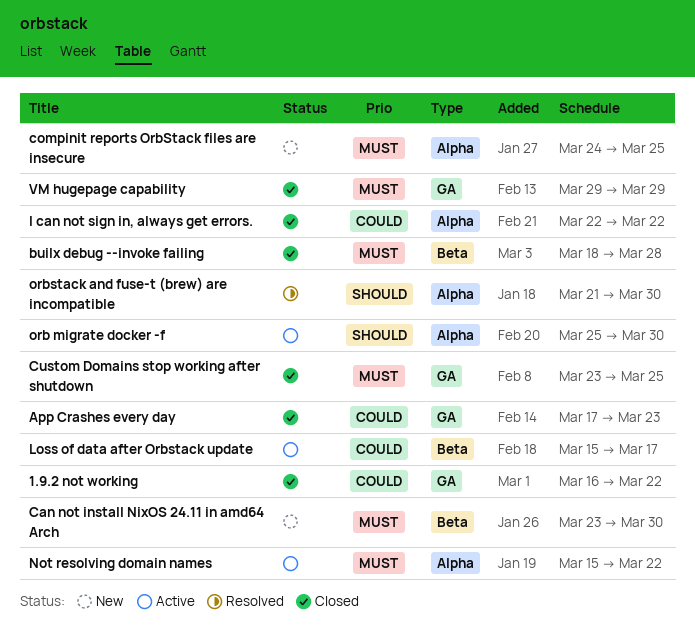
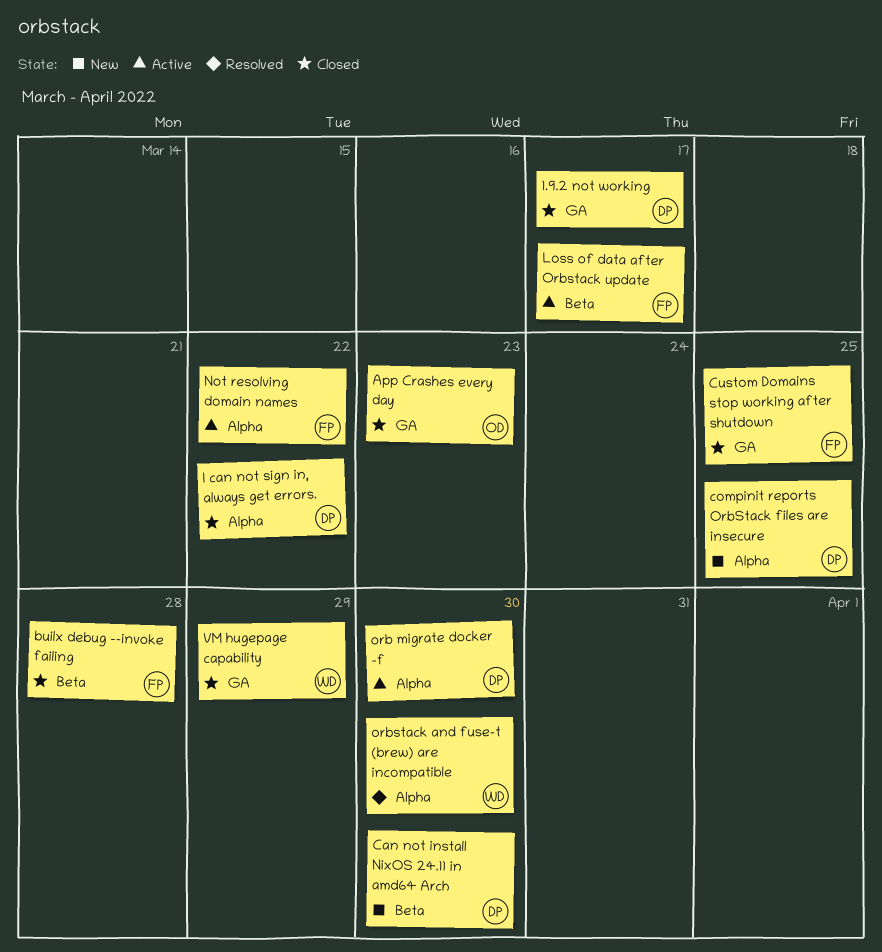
1.9.2 not working, due: Mar 22 -> Mar 17

